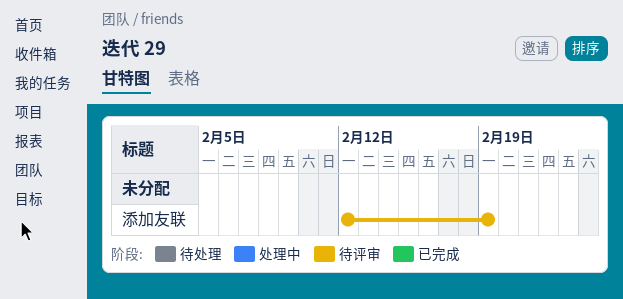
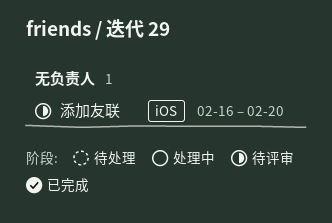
添加友联, start: Feb 12 -> Feb 16
添加友联, due: Feb 19 -> Feb 20

